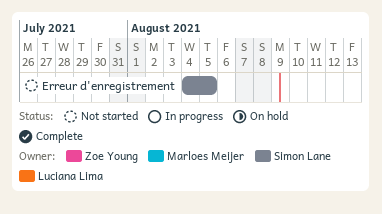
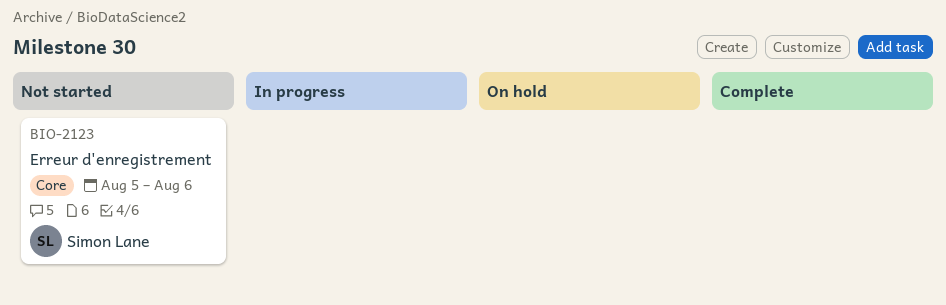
Erreur d'enregistrement, start: Aug 4 -> Aug 5
Erreur d'enregistrement, due: Aug 5 -> Aug 6

